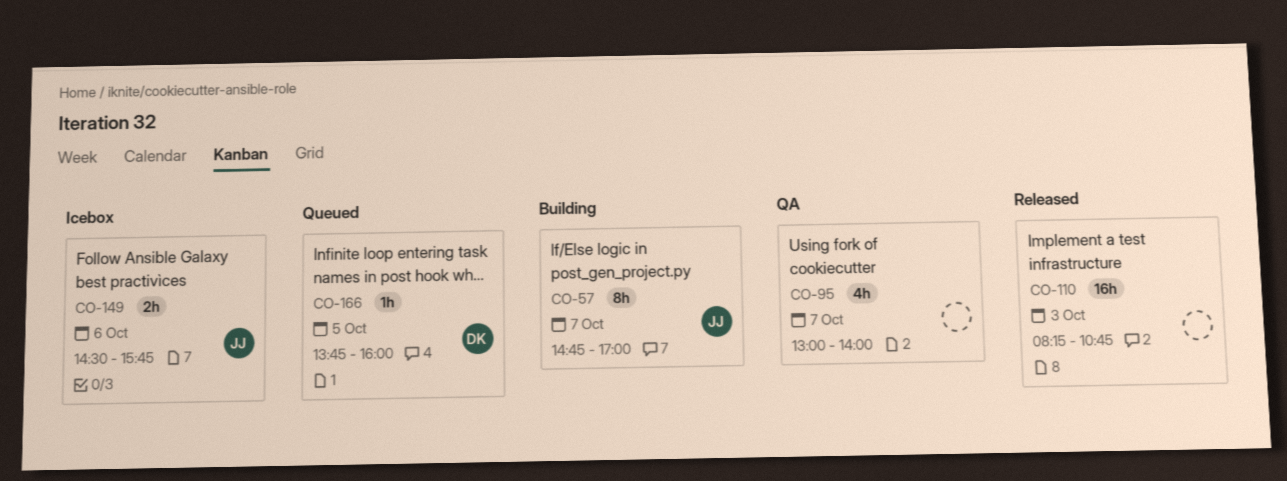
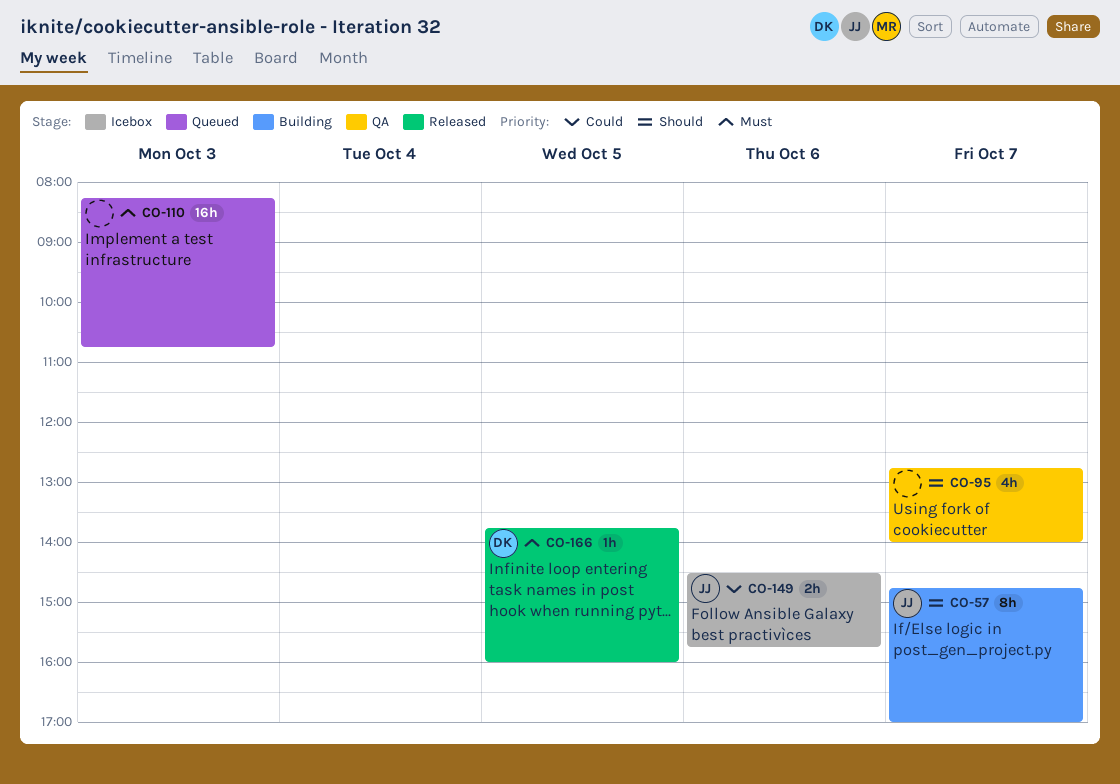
CO-95, begins: 13:00 -> 12:45
CO-110, status: Released -> Queued
CO-166, status: Queued -> Released

